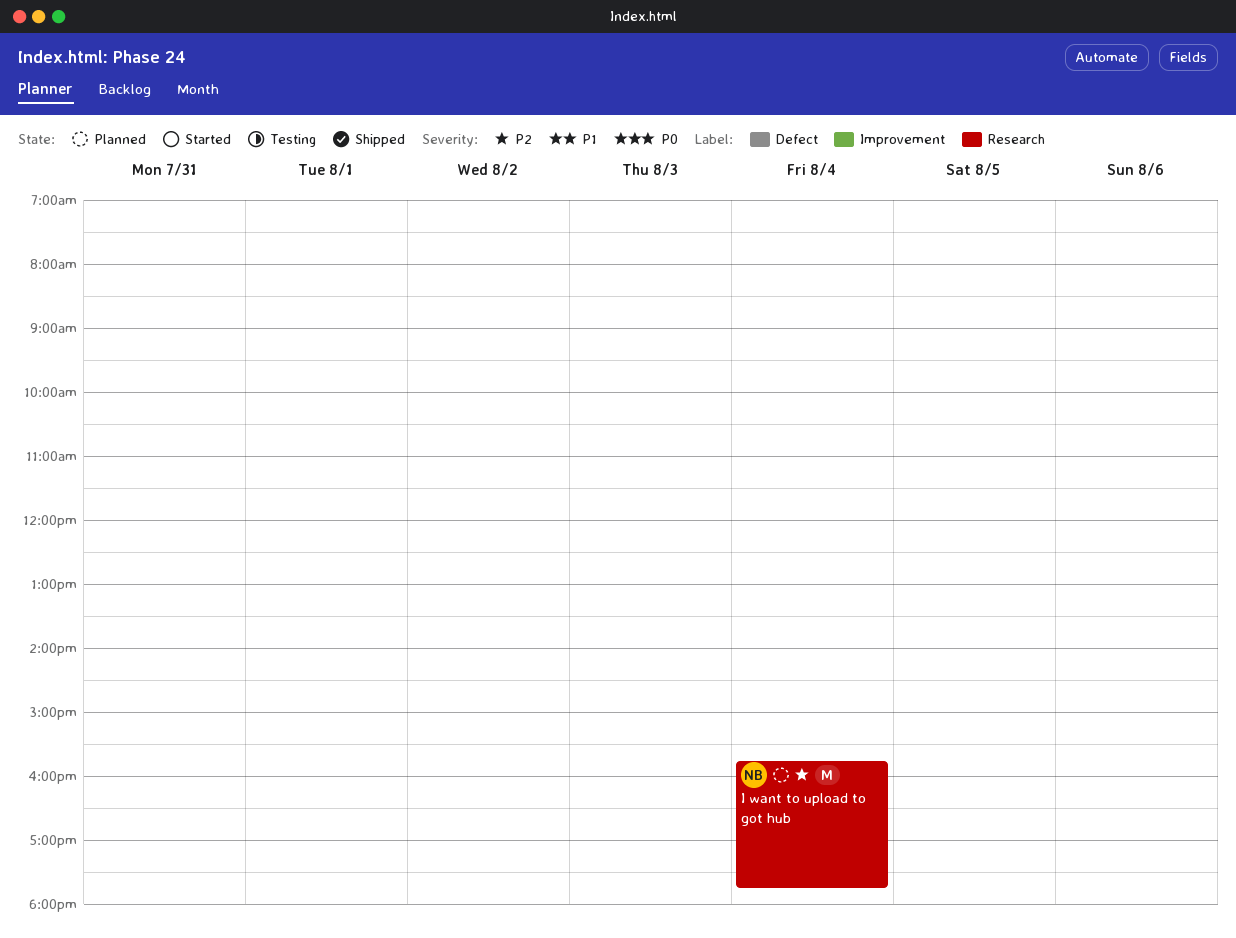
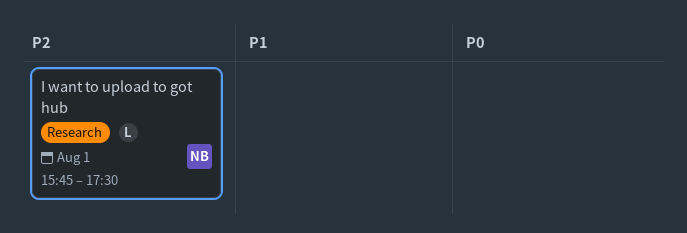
I want to upload to got hub, estimate: M -> L
I want to upload to got hub, day: Aug 4 -> Aug 1
I want to upload to got hub, ends: 17:45 -> 17:30

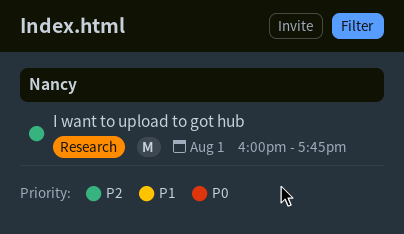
I want to upload to got hub, estimate: L -> M
I want to upload to got hub, begins: 15:45 -> 16:00
I want to upload to got hub, ends: 17:30 -> 17:45

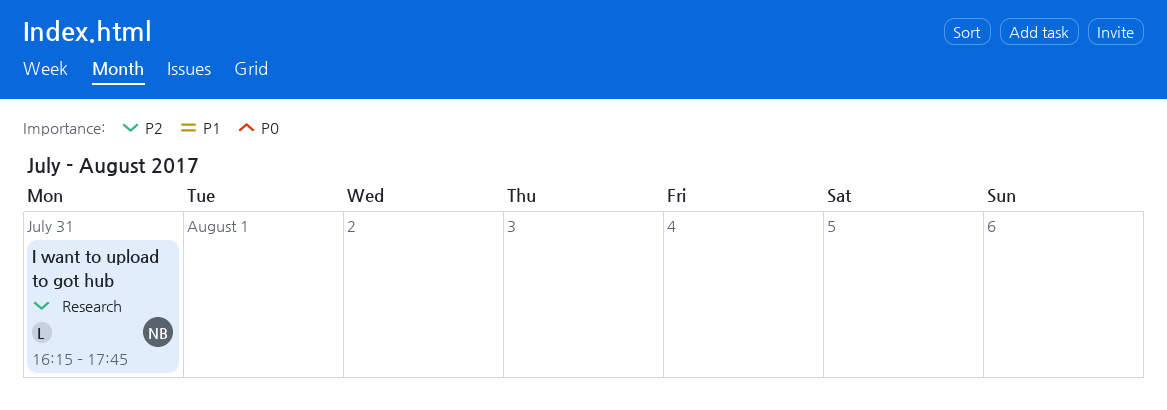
I want to upload to got hub, estimate: M -> L
I want to upload to got hub, day: Aug 1 -> Jul 31
I want to upload to got hub, begins: 16:00 -> 16:15

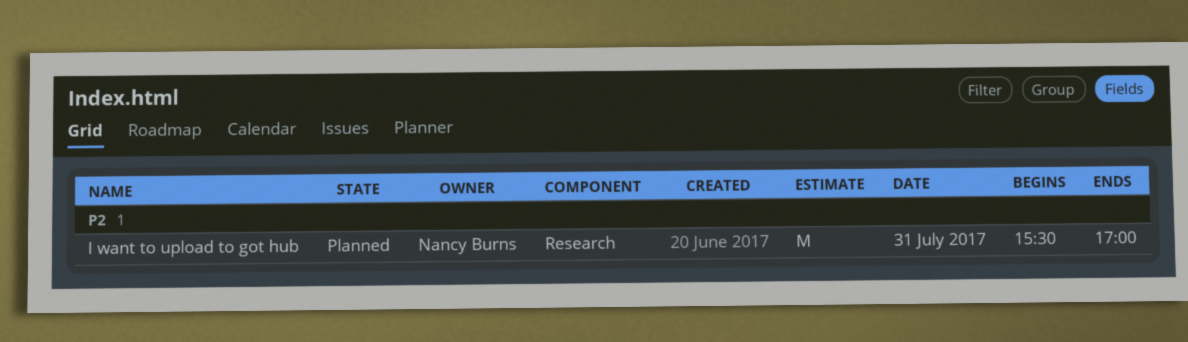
I want to upload to got hub, estimate: L -> M
I want to upload to got hub, begins: 16:15 -> 15:30
I want to upload to got hub, ends: 17:45 -> 17:00

